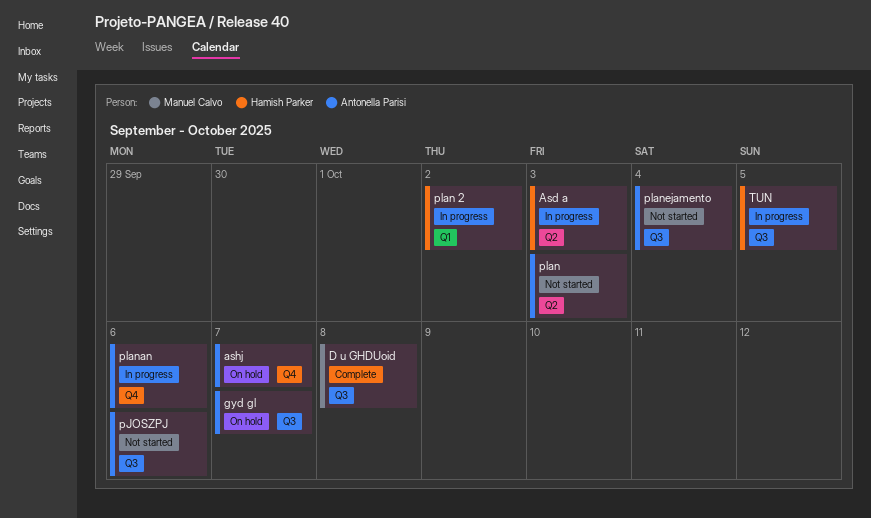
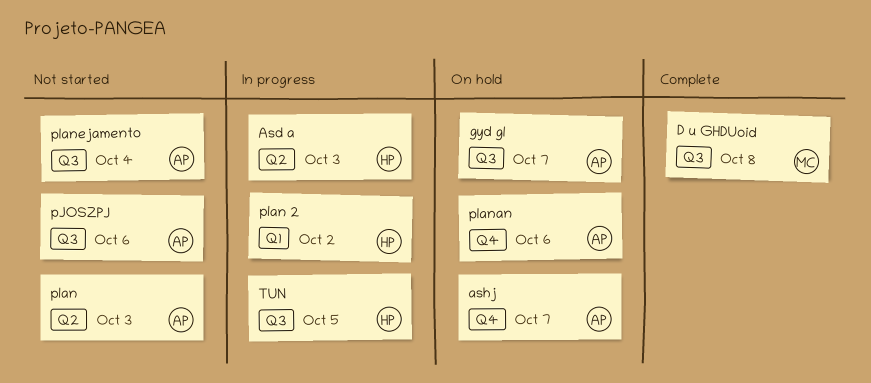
planan, status: In progress -> On hold

